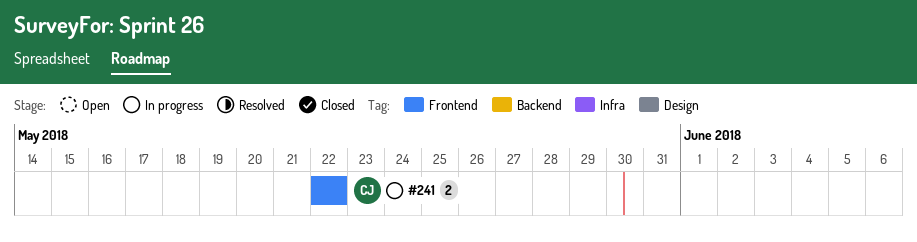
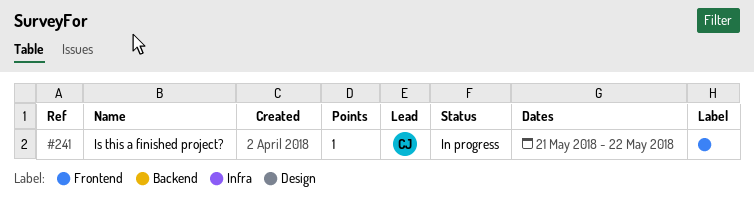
#241, estimate: 2 -> 1
#241, start: May 22 -> May 21

